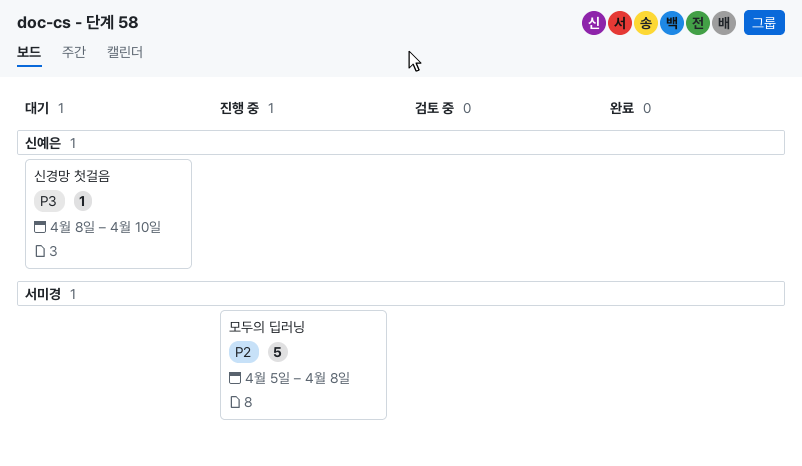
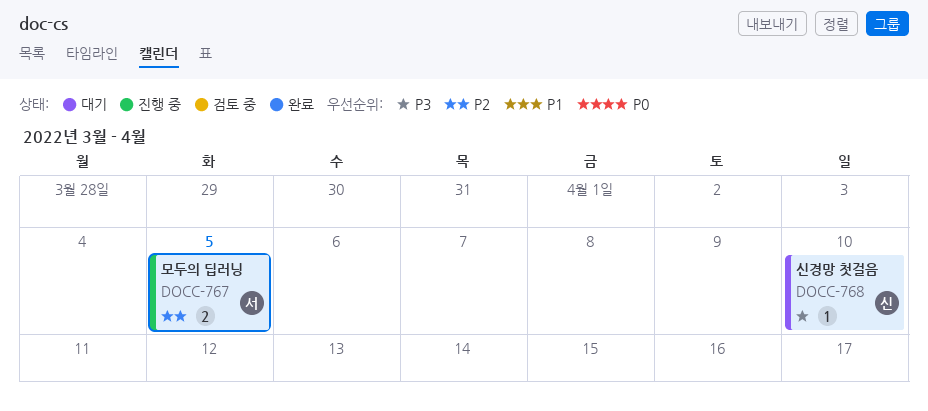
모두의 딥러닝, estimate: 5 -> 2
모두의 딥러닝, due: Apr 8 -> Apr 5

